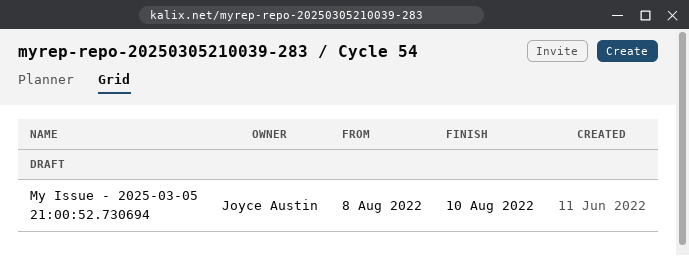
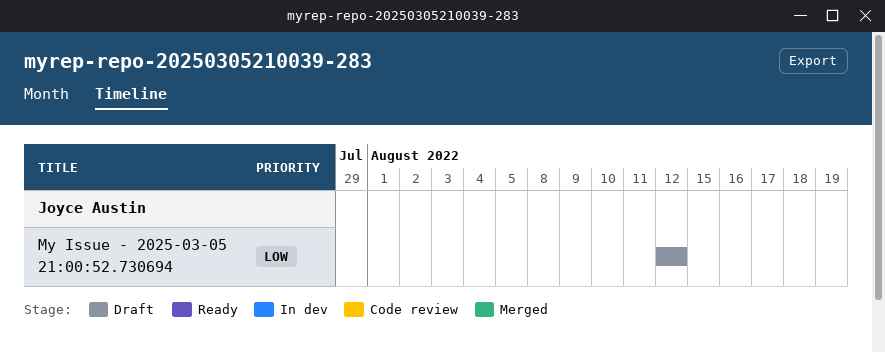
My Issue - 2025-03-05 21:00:52.730694, start: Aug 8 -> Aug 12
My Issue - 2025-03-05 21:00:52.730694, due: Aug 10 -> Aug 12

